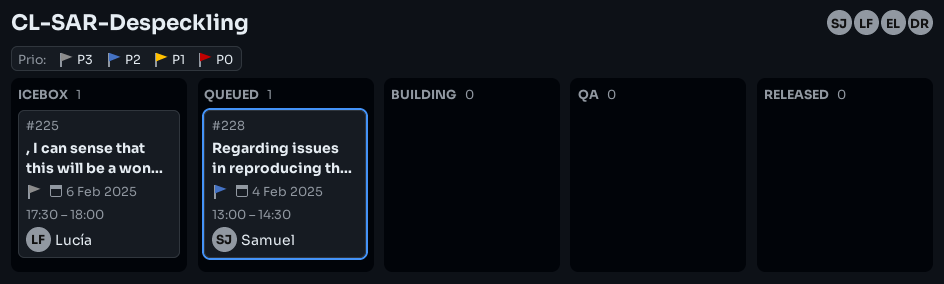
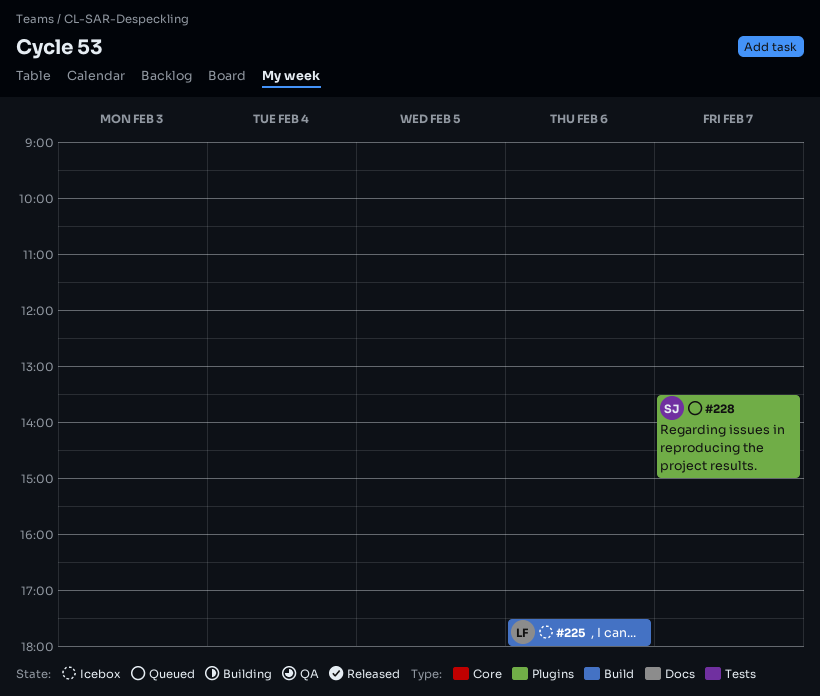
#228, day: Feb 4 -> Feb 7
#228, begins: 13:00 -> 13:30
#228, ends: 14:30 -> 15:00

